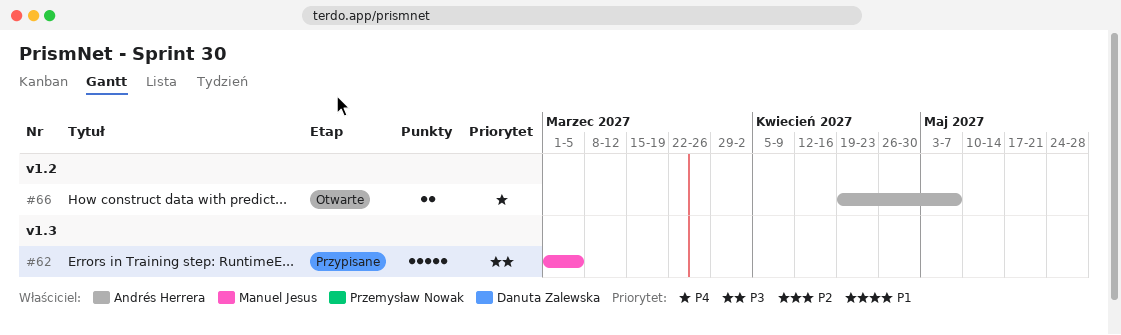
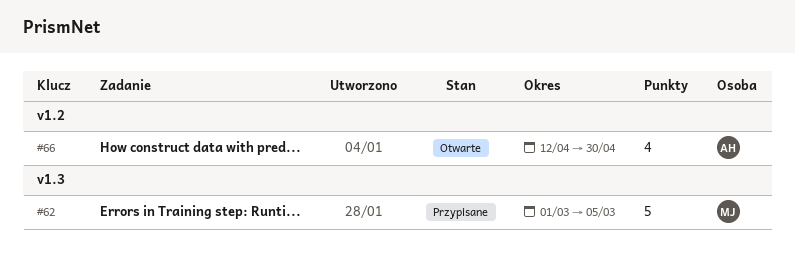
#66, estimate: 2 -> 4
#66, start: Apr 19 -> Apr 12
#66, due: May 7 -> Apr 30

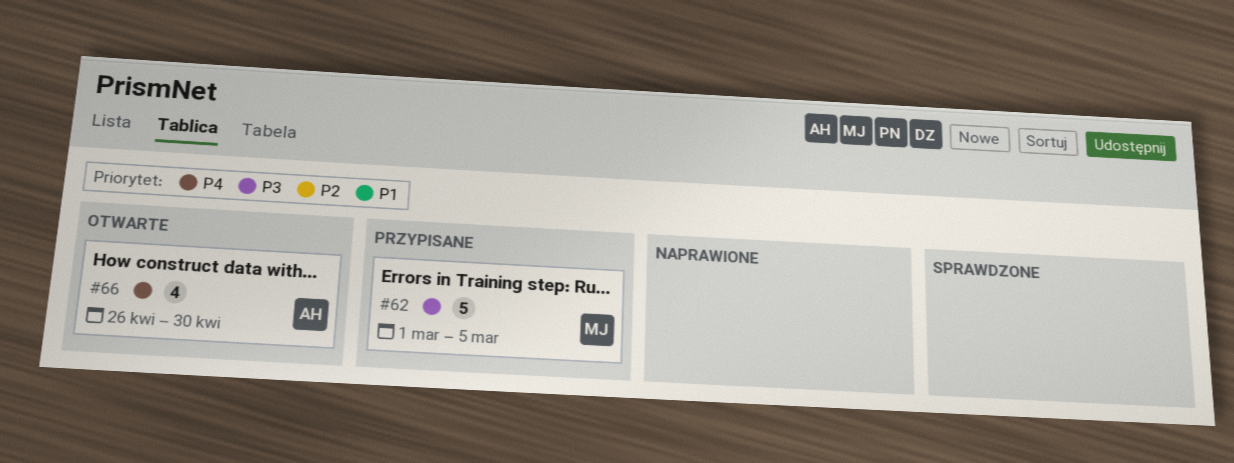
#66, start: Apr 12 -> Apr 26

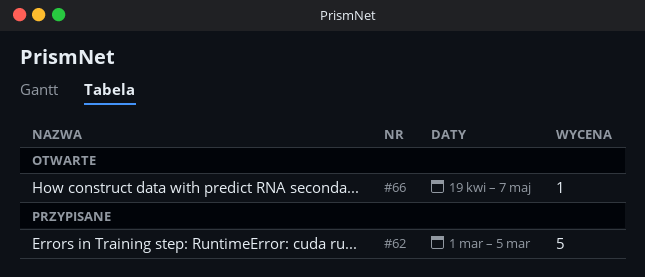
#66, estimate: 4 -> 1
#66, start: Apr 26 -> Apr 19
#66, due: Apr 30 -> May 7

